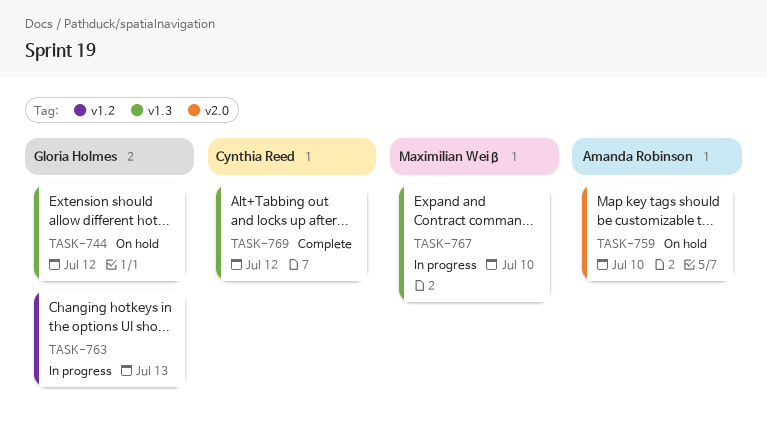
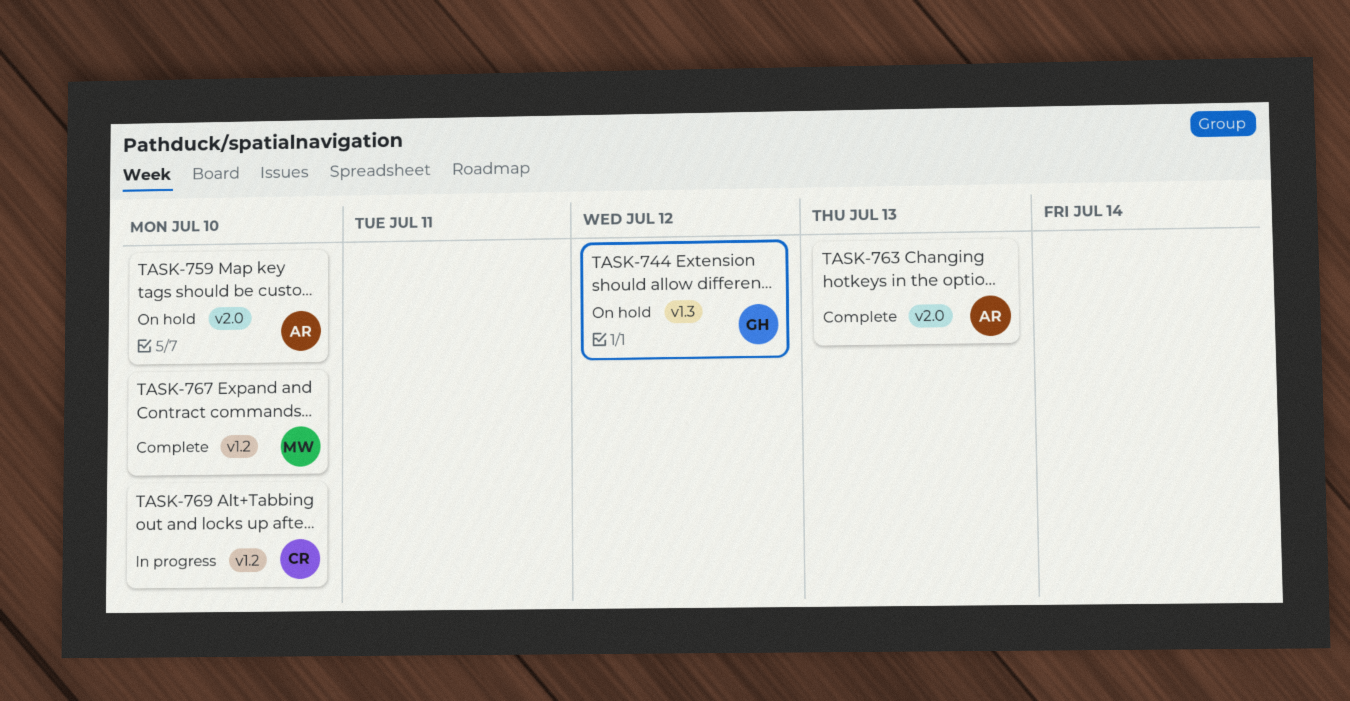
TASK-763, status: In progress -> Complete
TASK-763, owner: Gloria Holmes -> Amanda Robinson
TASK-763, label: v1.2 -> v2.0
TASK-767, status: In progress -> Complete
TASK-767, label: v1.3 -> v1.2
TASK-769, status: Complete -> In progress
TASK-769, label: v1.3 -> v1.2
TASK-769, due: Jul 12 -> Jul 10

